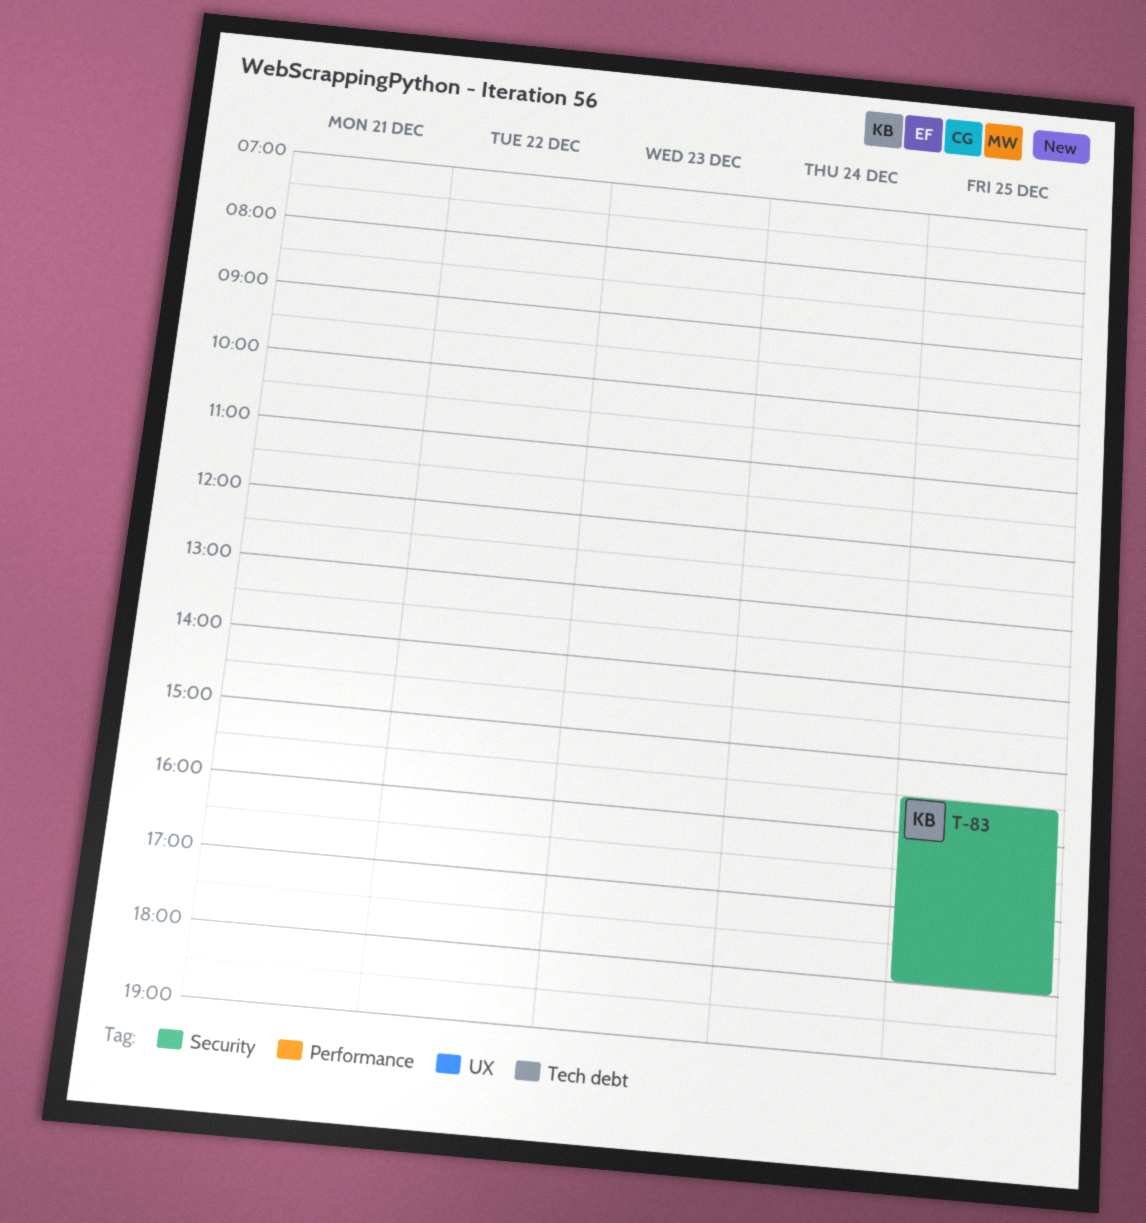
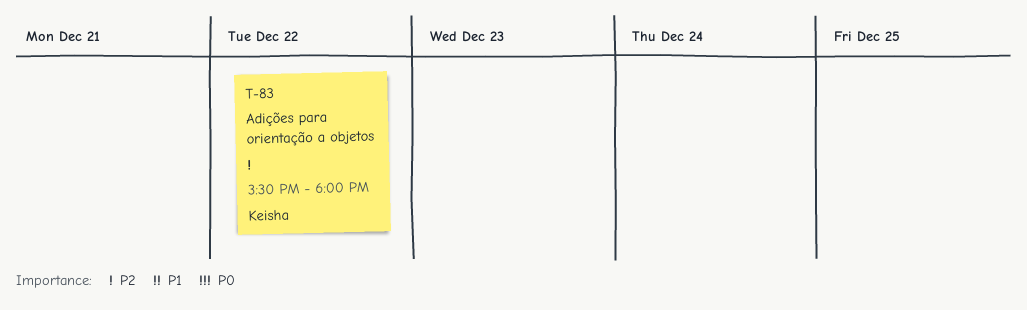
T-83, day: Dec 25 -> Dec 22

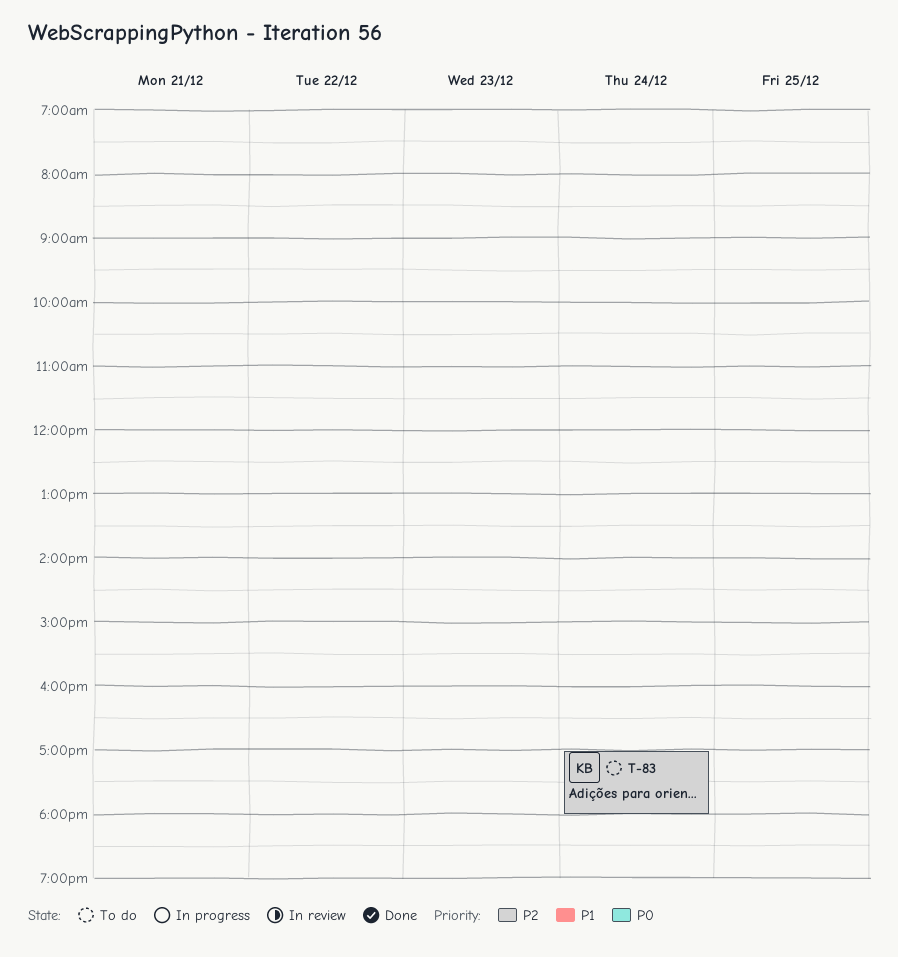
T-83, day: Dec 22 -> Dec 24
T-83, begins: 15:30 -> 17:00

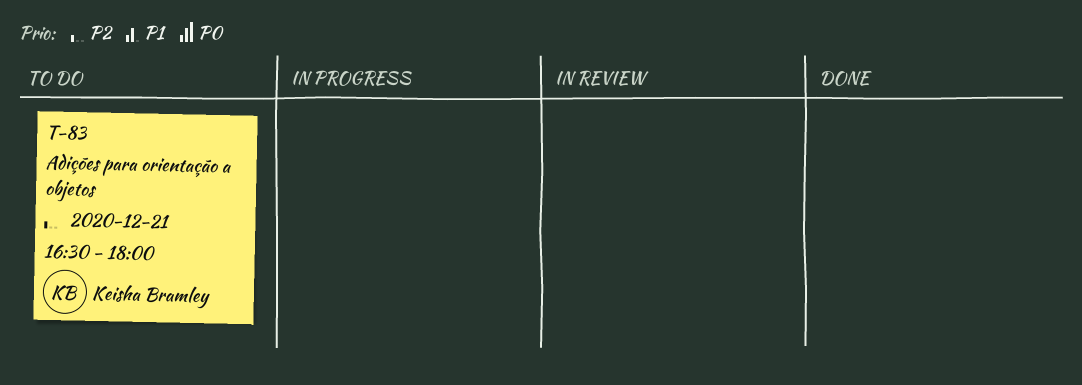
T-83, day: Dec 24 -> Dec 21
T-83, begins: 17:00 -> 16:30

